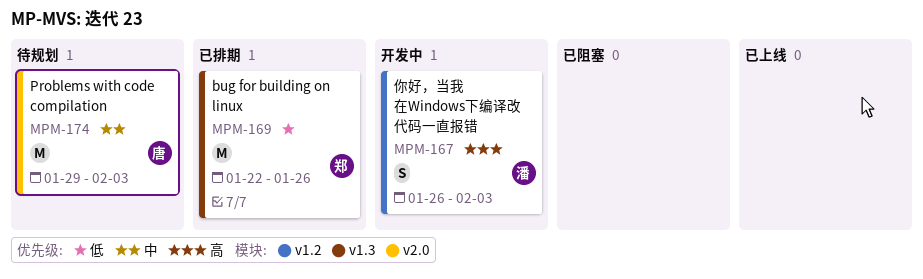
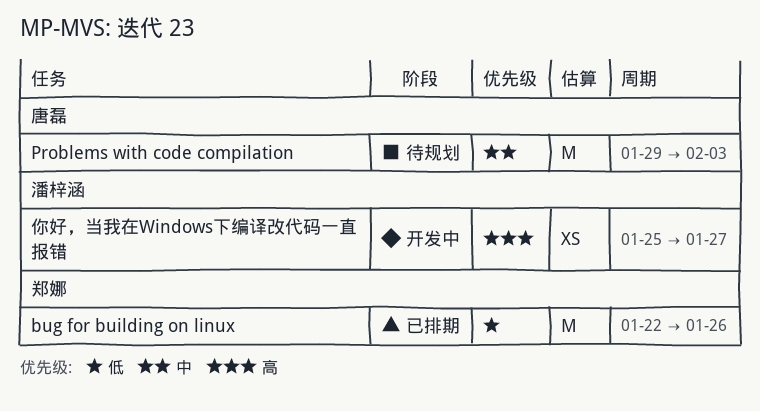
你好，当我在Windows下编译改代码一直报错, estimate: S -> XS
你好，当我在Windows下编译改代码一直报错, start: Jan 26 -> Jan 25
你好，当我在Windows下编译改代码一直报错, due: Feb 3 -> Jan 27

